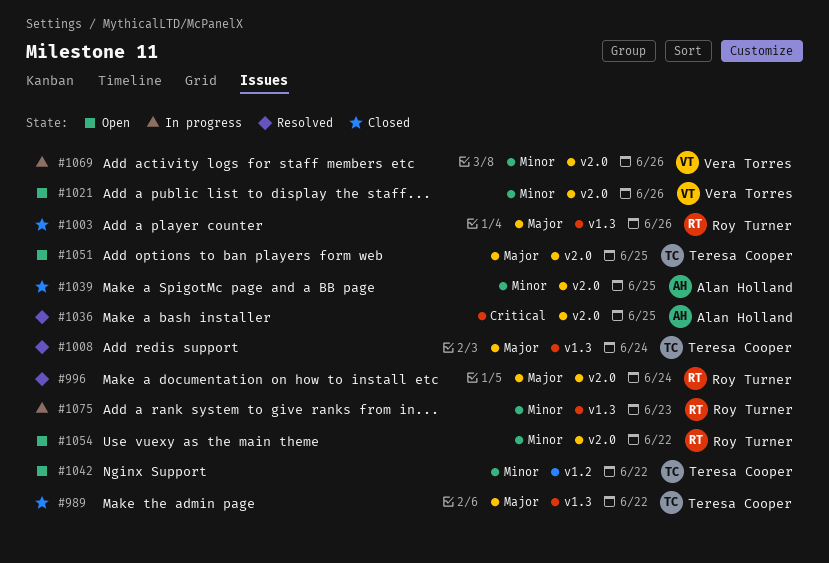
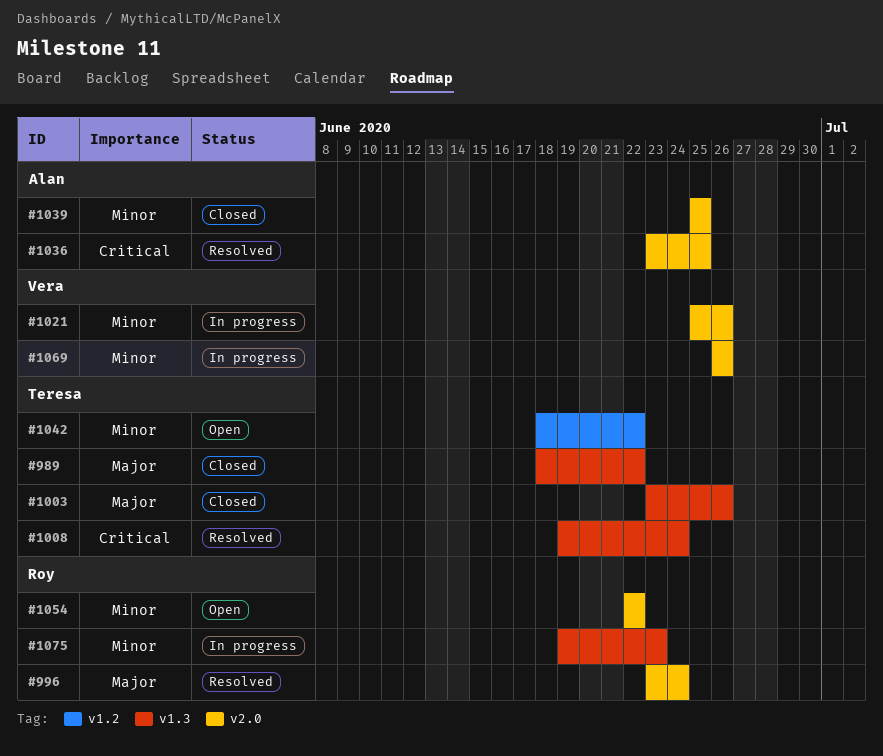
#1003, owner: Roy Turner -> Teresa Cooper
#1008, priority: Major -> Critical
#1021, status: Open -> In progress
#1051: present -> none

